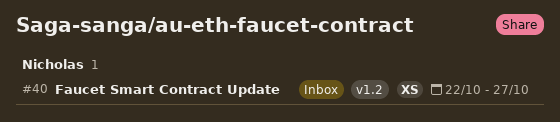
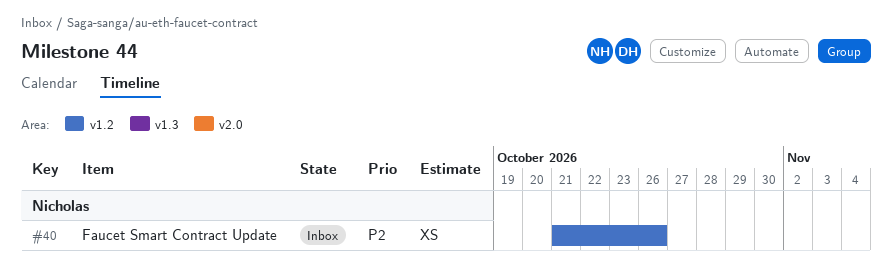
#40, start: Oct 22 -> Oct 21
#40, due: Oct 27 -> Oct 26

